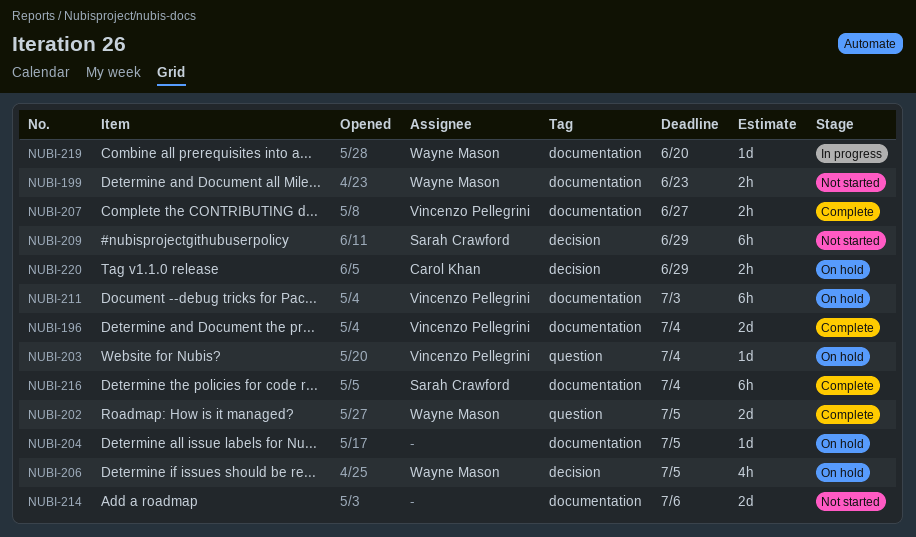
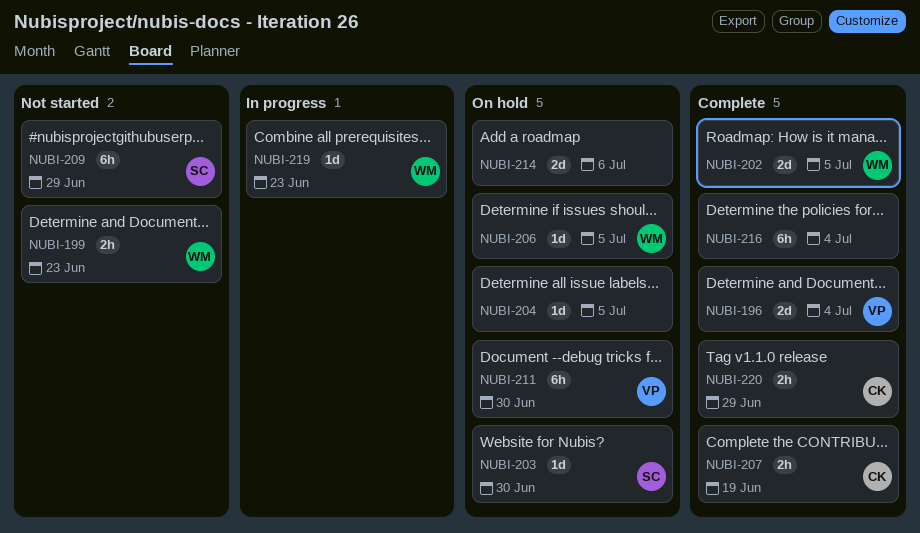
NUBI-203, owner: Vincenzo Pellegrini -> Sarah Crawford
NUBI-203, due: Jul 4 -> Jun 30
NUBI-206, estimate: 4h -> 1d
NUBI-207, owner: Vincenzo Pellegrini -> Carol Khan
NUBI-207, due: Jun 27 -> Jun 19
NUBI-211, due: Jul 3 -> Jun 30
NUBI-214, status: Not started -> On hold
NUBI-216, owner: Sarah Crawford -> none
NUBI-219, due: Jun 20 -> Jun 23
NUBI-220, status: On hold -> Complete

